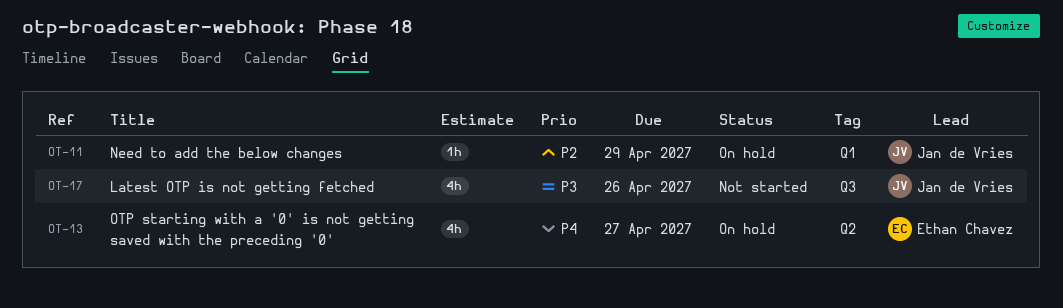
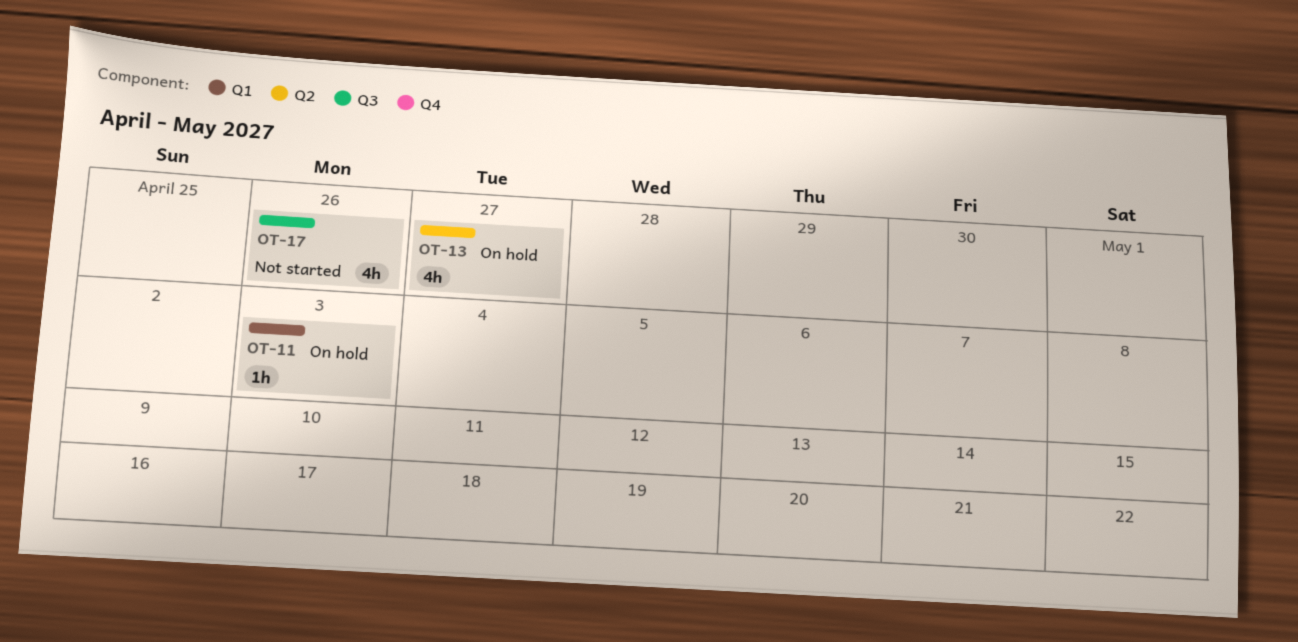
OT-11, due: Apr 29 -> May 3

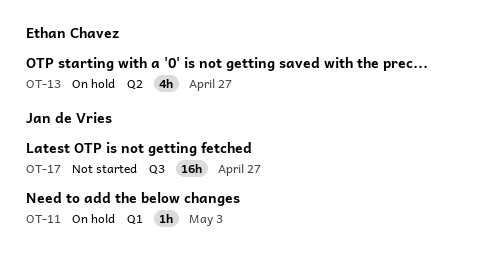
OT-17, estimate: 4h -> 16h
OT-17, due: Apr 26 -> Apr 27

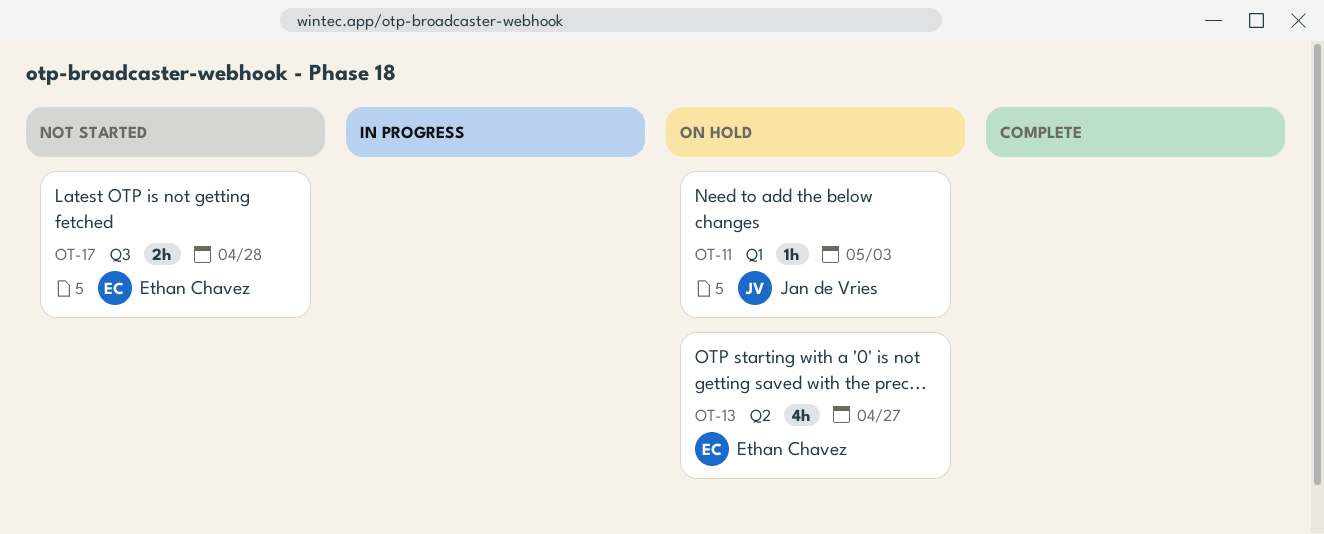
OT-17, owner: Jan de Vries -> Ethan Chavez
OT-17, estimate: 16h -> 2h
OT-17, due: Apr 27 -> Apr 28

